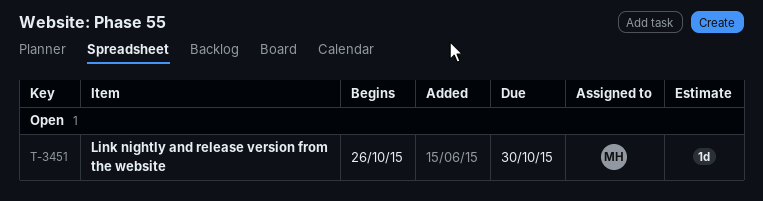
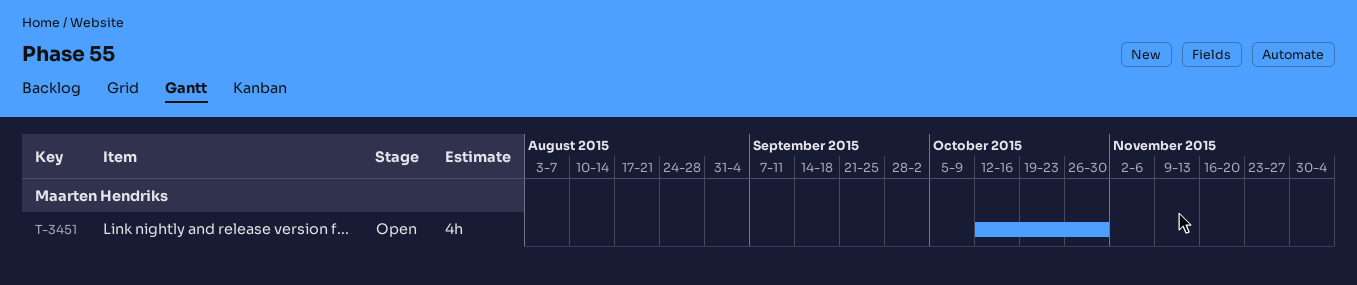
T-3451, estimate: 1d -> 4h
T-3451, start: Oct 26 -> Oct 12

